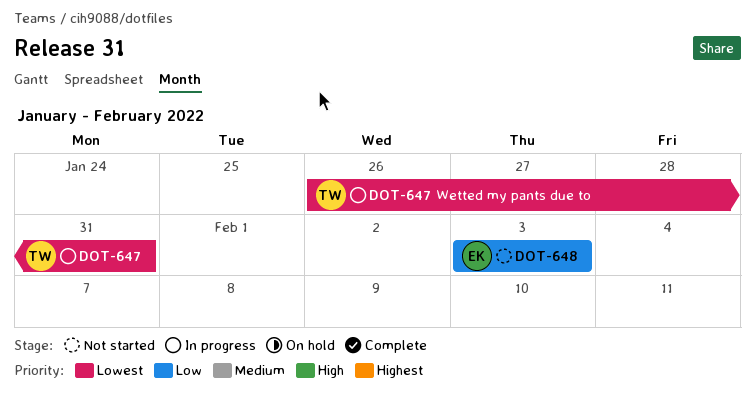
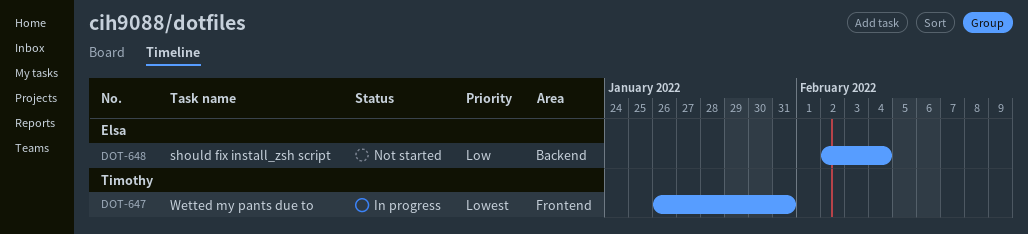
DOT-648, start: Feb 3 -> Feb 2
DOT-648, due: Feb 3 -> Feb 4

